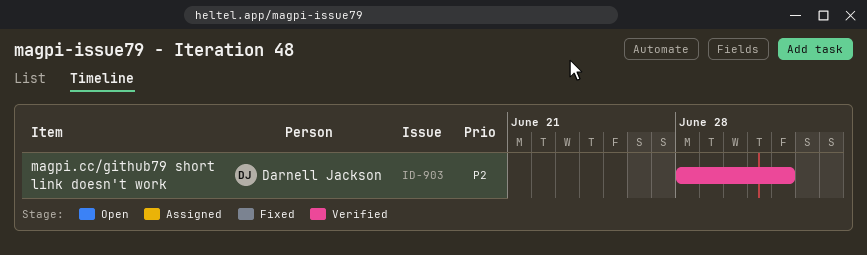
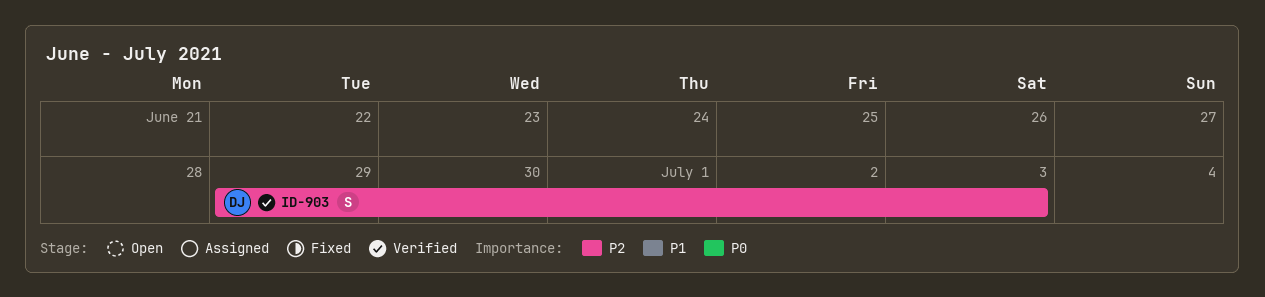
ID-903, start: Jun 28 -> Jun 29
ID-903, due: Jul 2 -> Jul 3

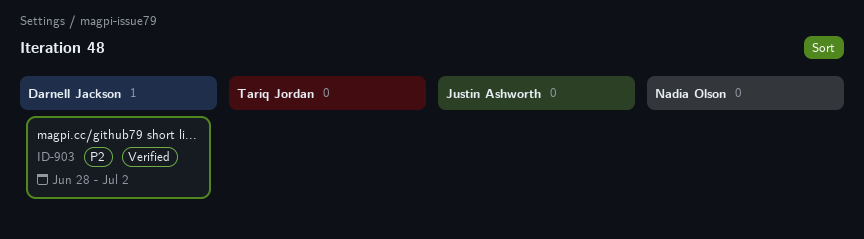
ID-903, start: Jun 29 -> Jun 28
ID-903, due: Jul 3 -> Jul 2

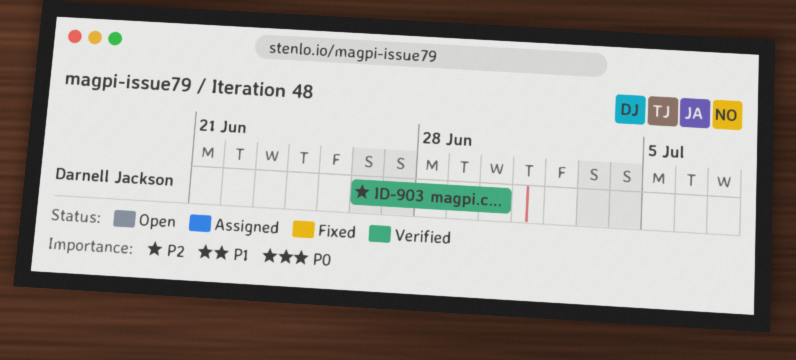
ID-903, start: Jun 28 -> Jun 26
ID-903, due: Jul 2 -> Jun 30

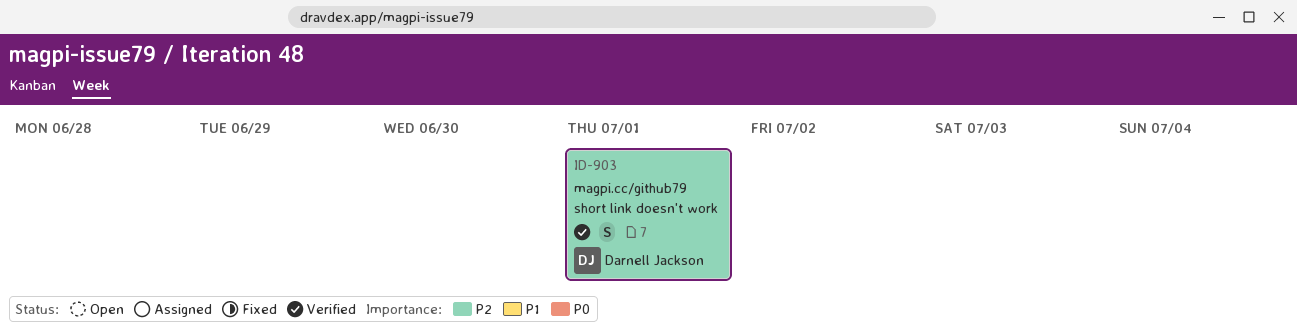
ID-903, due: Jun 30 -> Jul 1

